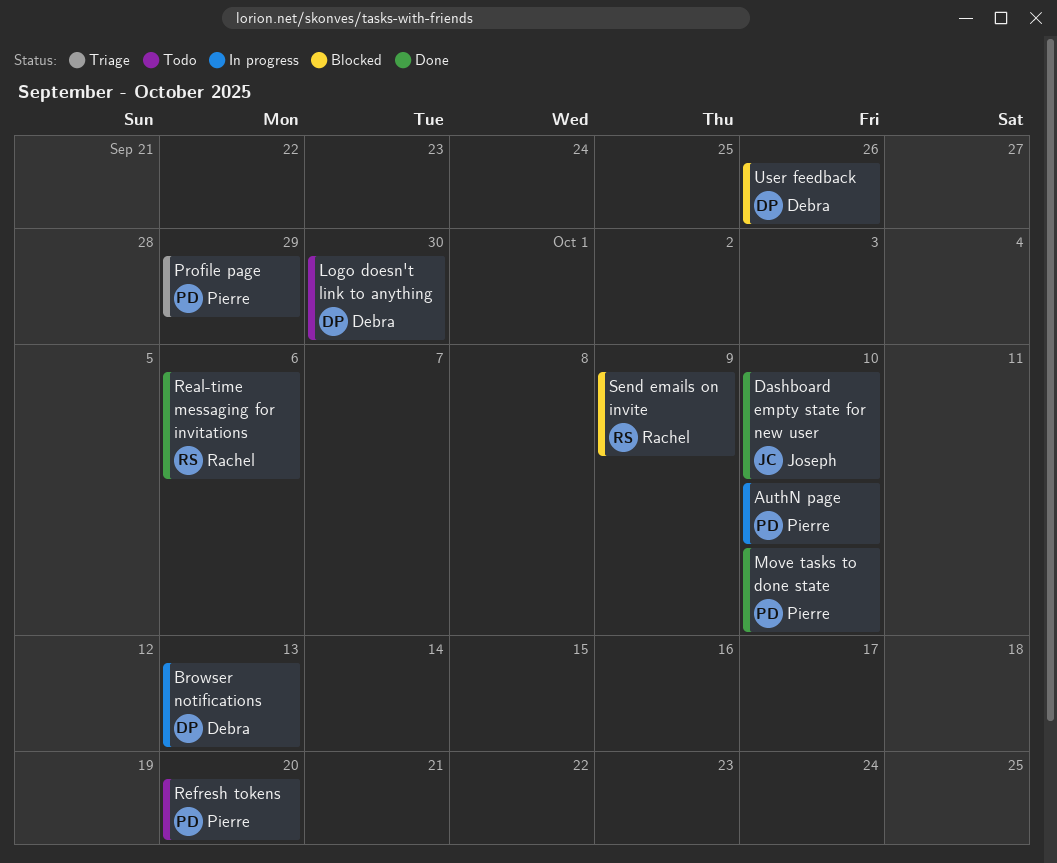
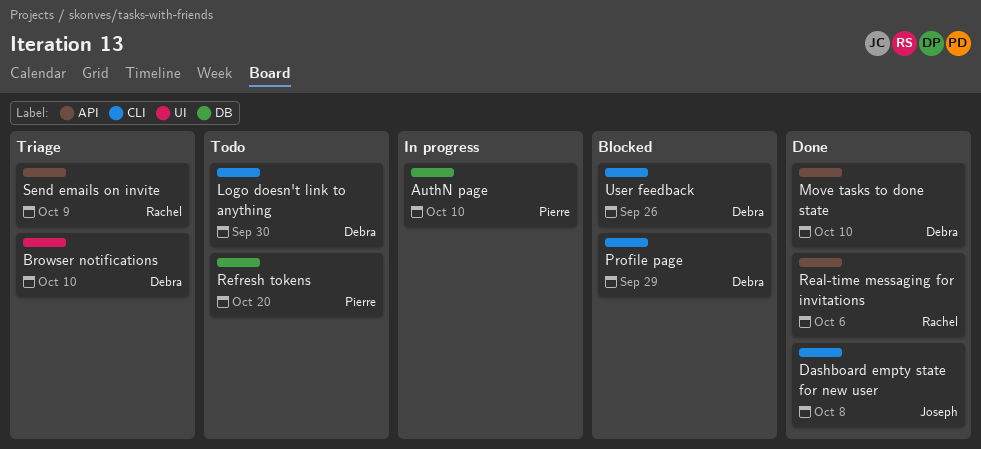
Browser notifications, status: In progress -> Triage
Browser notifications, due: Oct 13 -> Oct 10
Dashboard empty state for new user, due: Oct 10 -> Oct 8
Move tasks to done state, owner: Pierre -> Debra
Profile page, status: Triage -> Blocked
Profile page, owner: Pierre -> Debra
Send emails on invite, status: Blocked -> Triage

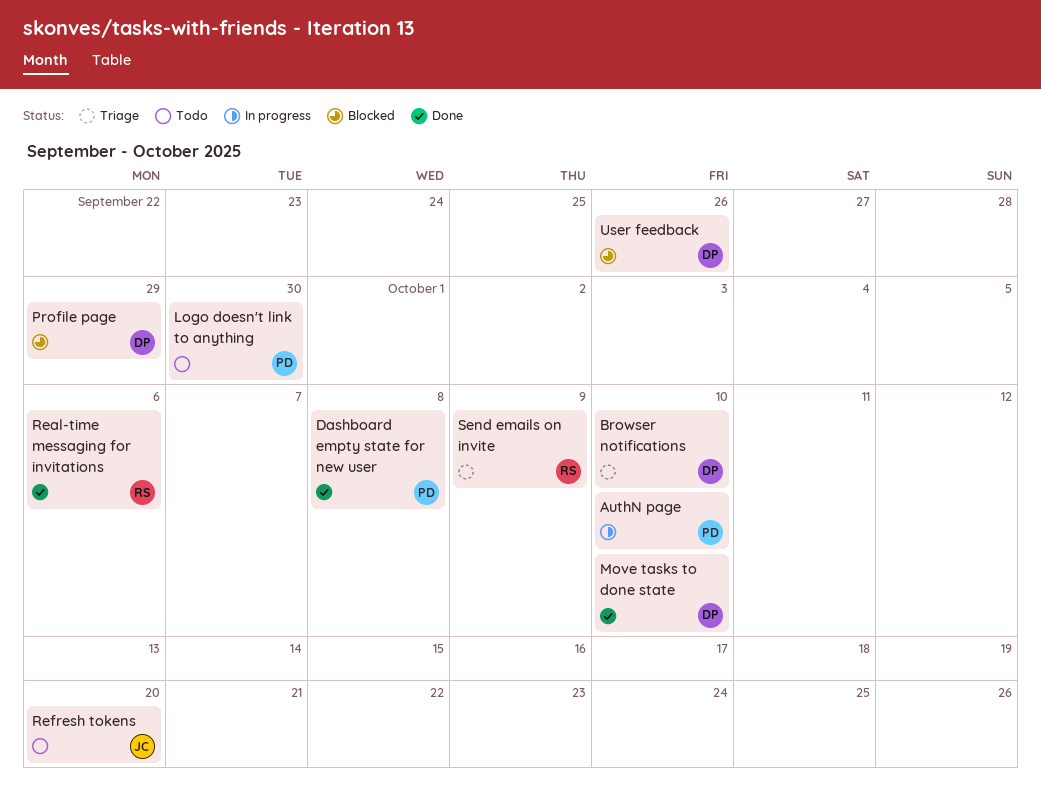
Dashboard empty state for new user, owner: Joseph -> Pierre
Logo doesn't link to anything, owner: Debra -> Pierre
Refresh tokens, owner: Pierre -> Joseph

